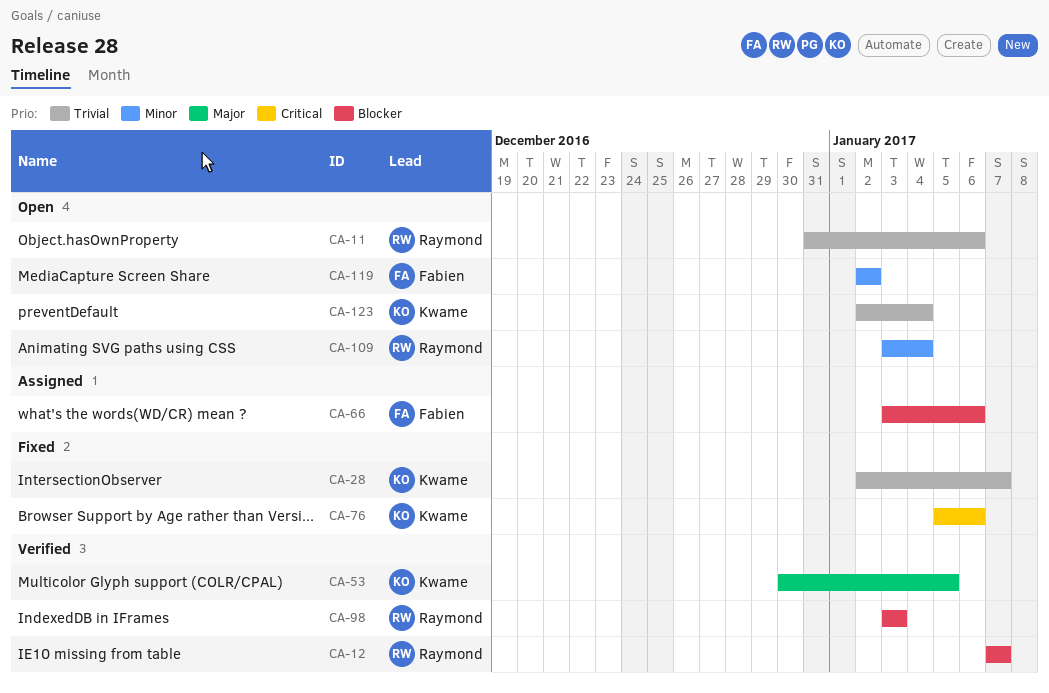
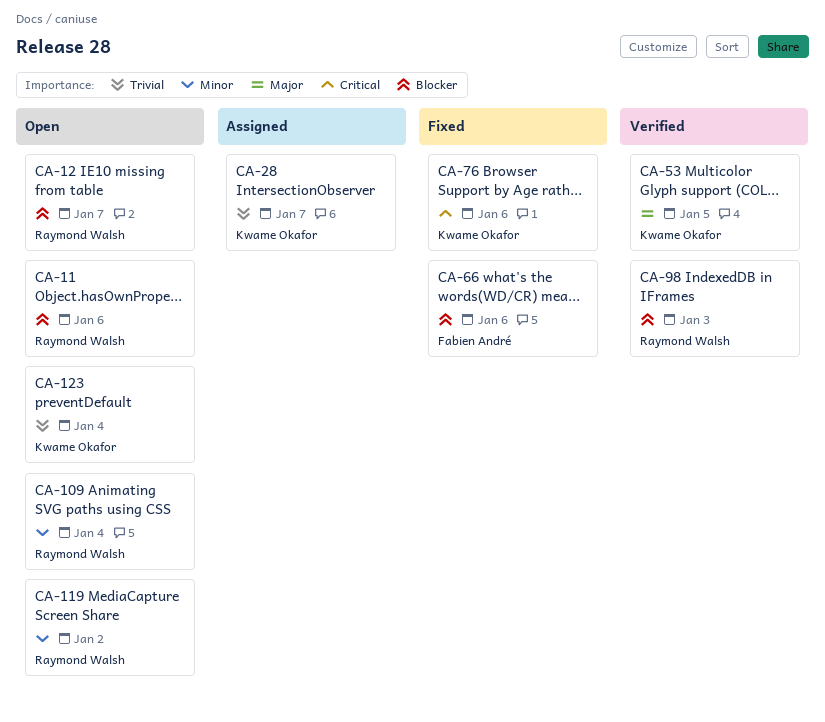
CA-11, priority: Trivial -> Blocker
CA-12, status: Verified -> Open
CA-28, status: Fixed -> Assigned
CA-66, status: Assigned -> Fixed
CA-119, owner: Fabien André -> Raymond Walsh

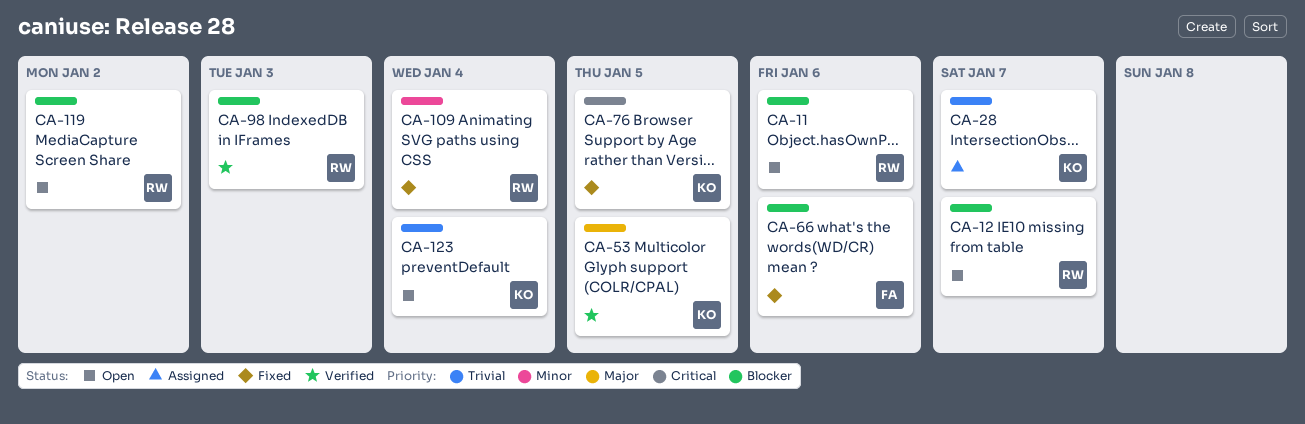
CA-76, due: Jan 6 -> Jan 5
CA-109, status: Open -> Fixed
CA-119, priority: Minor -> Blocker

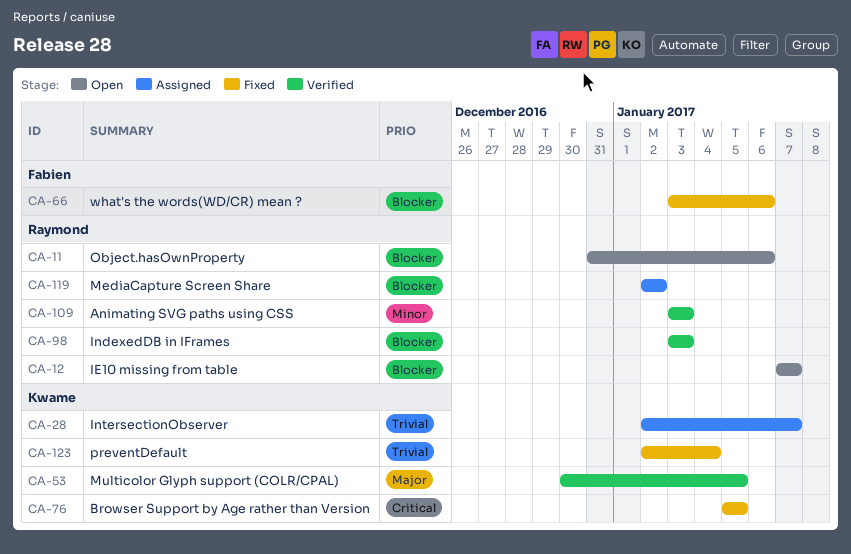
CA-109, status: Fixed -> Verified
CA-109, due: Jan 4 -> Jan 3
CA-119, status: Open -> Assigned
CA-123, status: Open -> Fixed

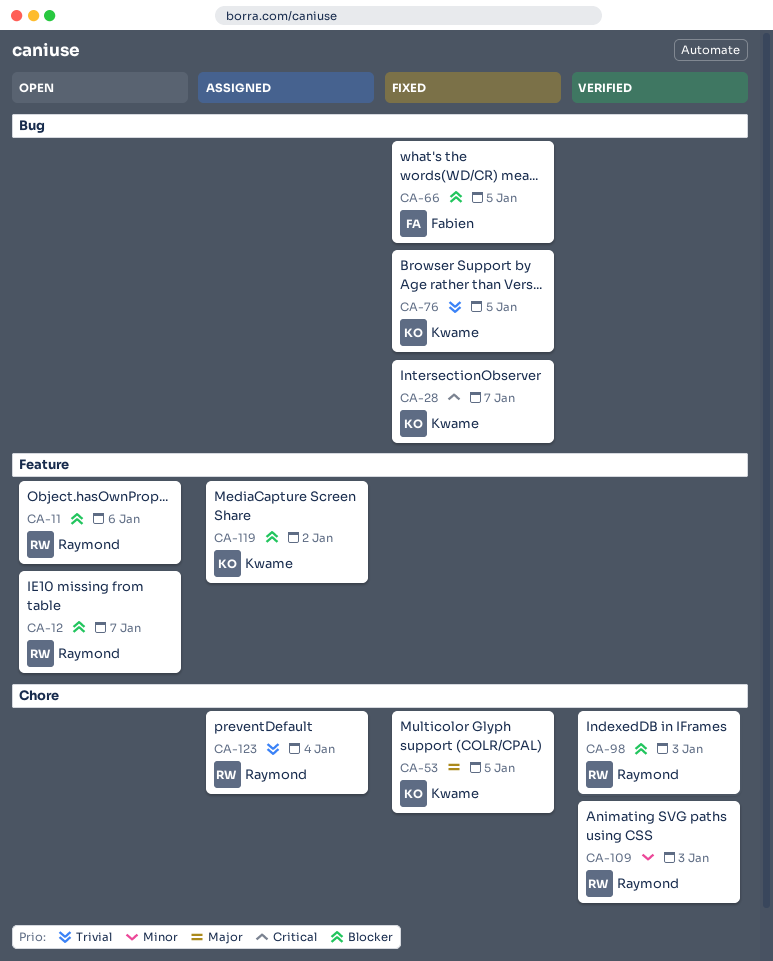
CA-28, status: Assigned -> Fixed
CA-28, priority: Trivial -> Critical
CA-53, status: Verified -> Fixed
CA-66, due: Jan 6 -> Jan 5
CA-76, priority: Critical -> Trivial
CA-119, owner: Raymond -> Kwame
CA-123, status: Fixed -> Assigned
CA-123, owner: Kwame -> Raymond

